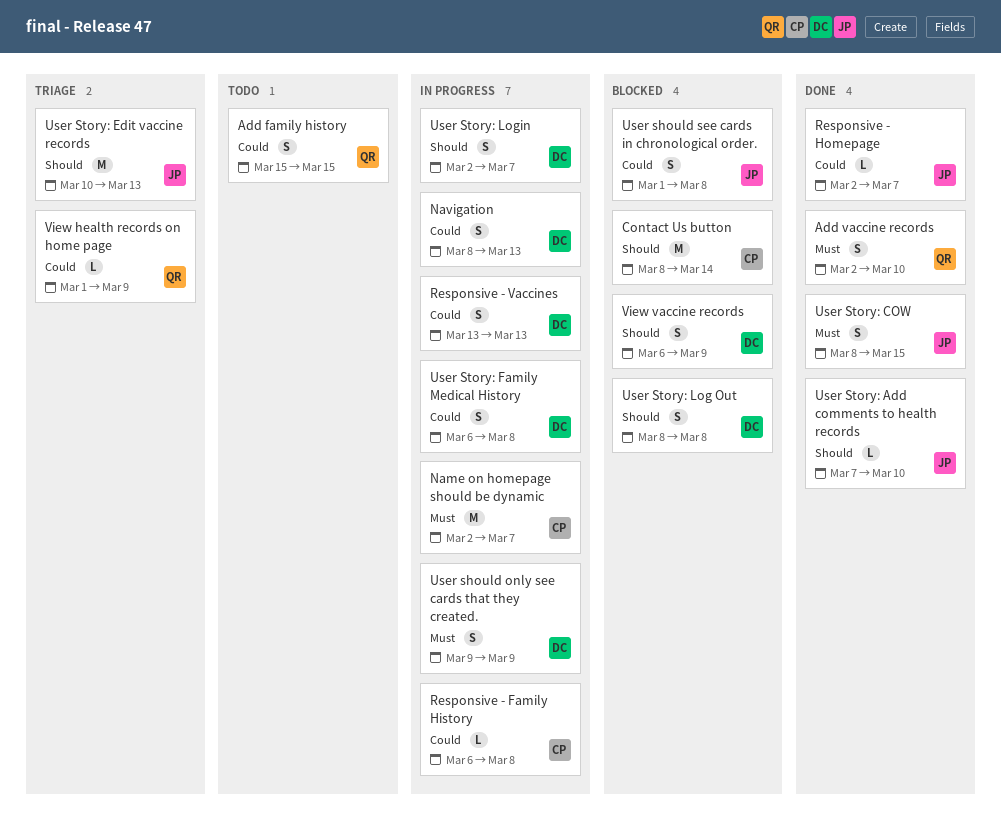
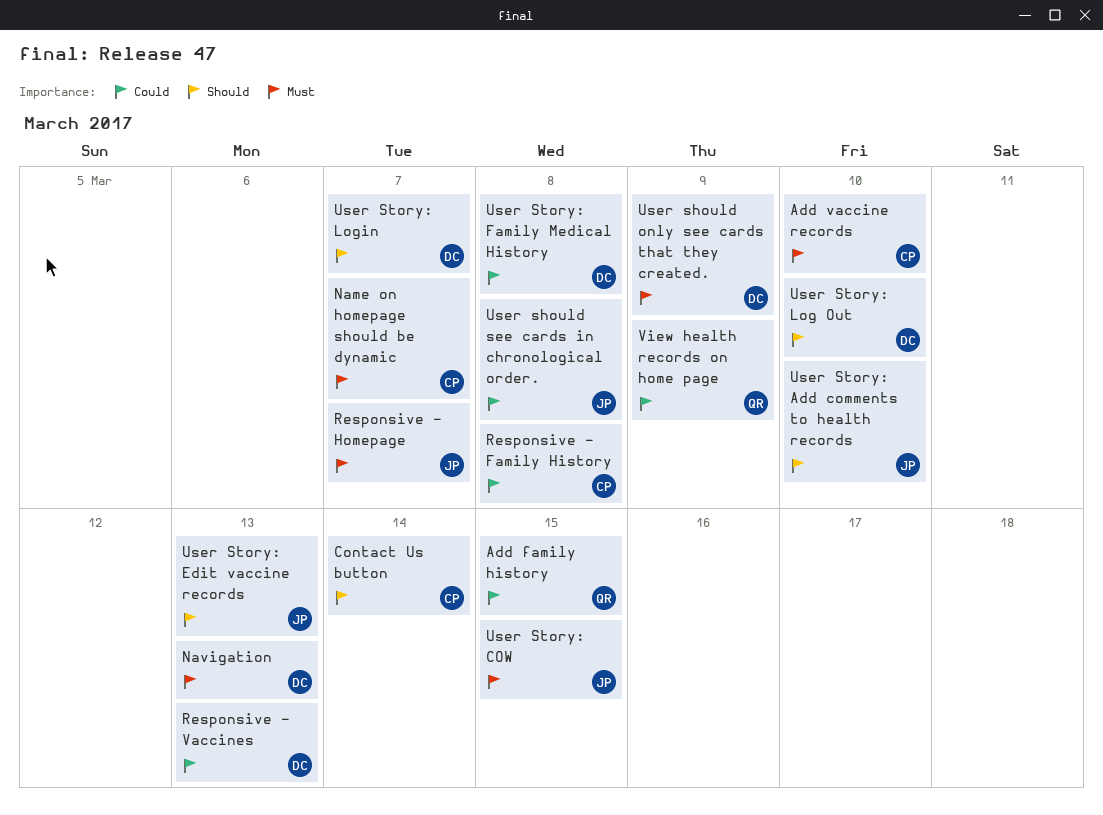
Add vaccine records, owner: QR -> CP
Navigation, priority: Could -> Must
Responsive - Homepage, priority: Could -> Must
User Story: Log Out, due: Mar 8 -> Mar 10
View vaccine records: present -> none

